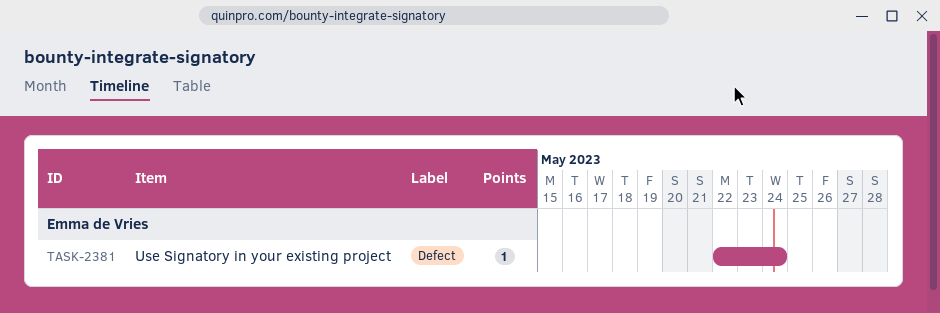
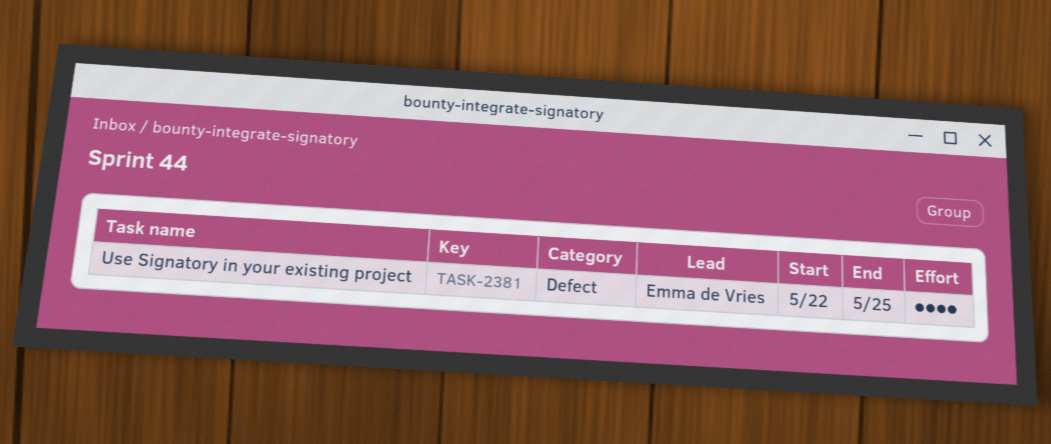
TASK-2381, estimate: 1 -> 4
TASK-2381, due: May 24 -> May 25

